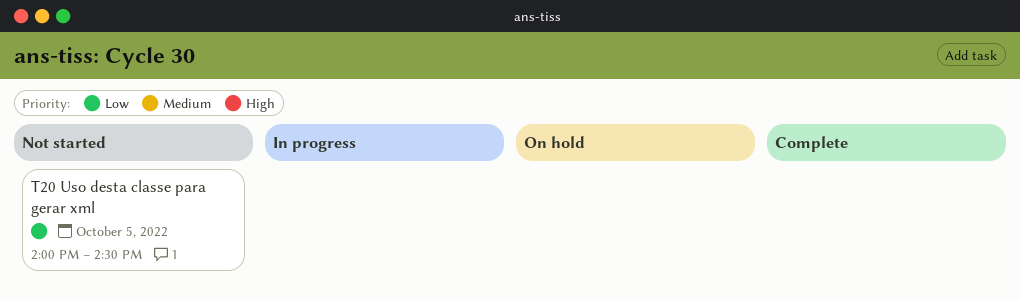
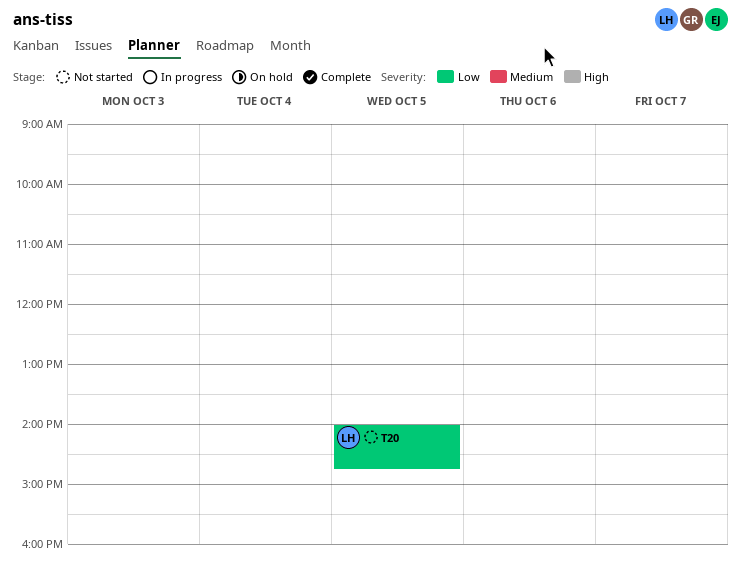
T20, ends: 14:30 -> 14:45

